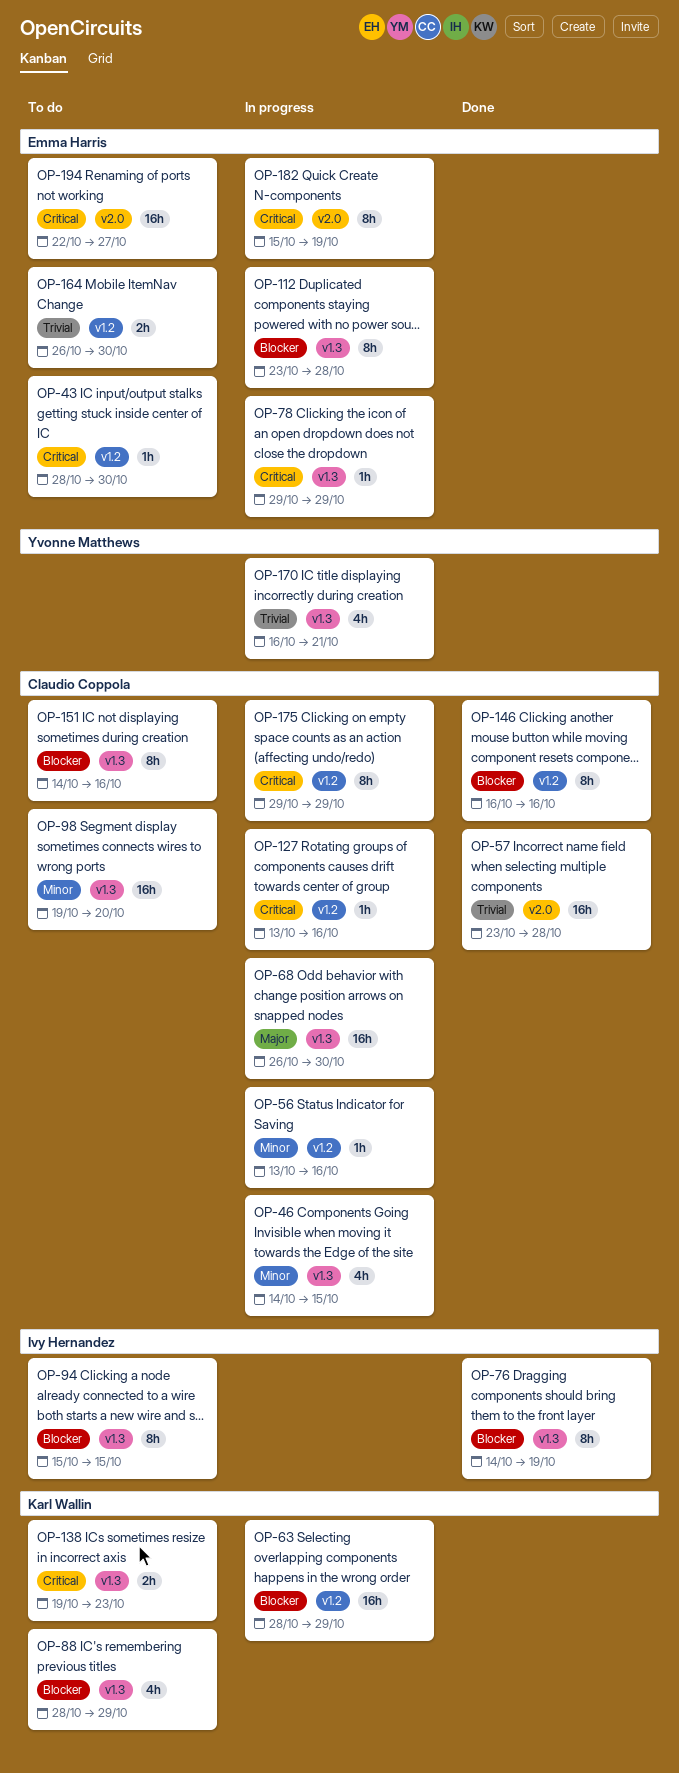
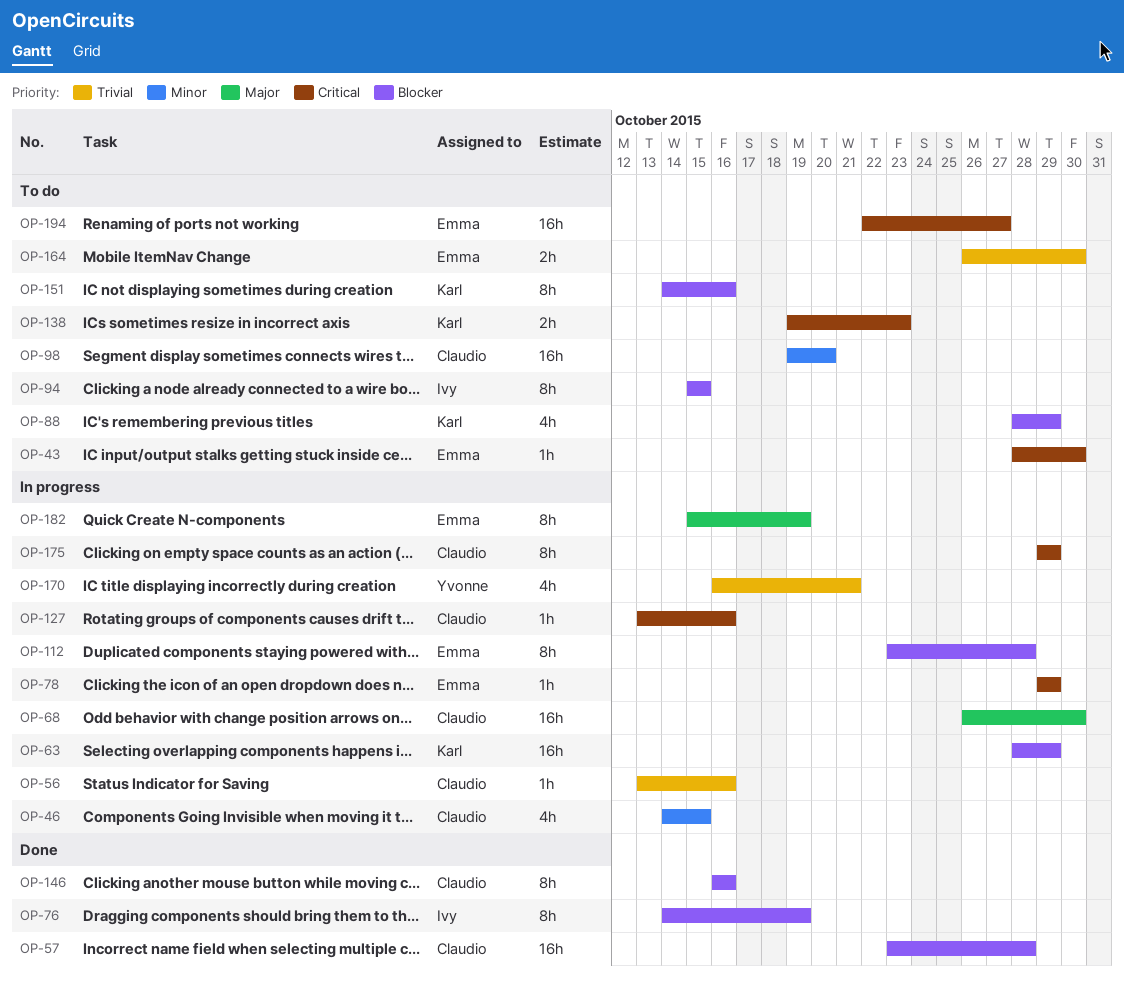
OP-56, priority: Minor -> Trivial
OP-57, priority: Trivial -> Blocker
OP-151, owner: Claudio Coppola -> Karl Wallin
OP-182, priority: Critical -> Major

